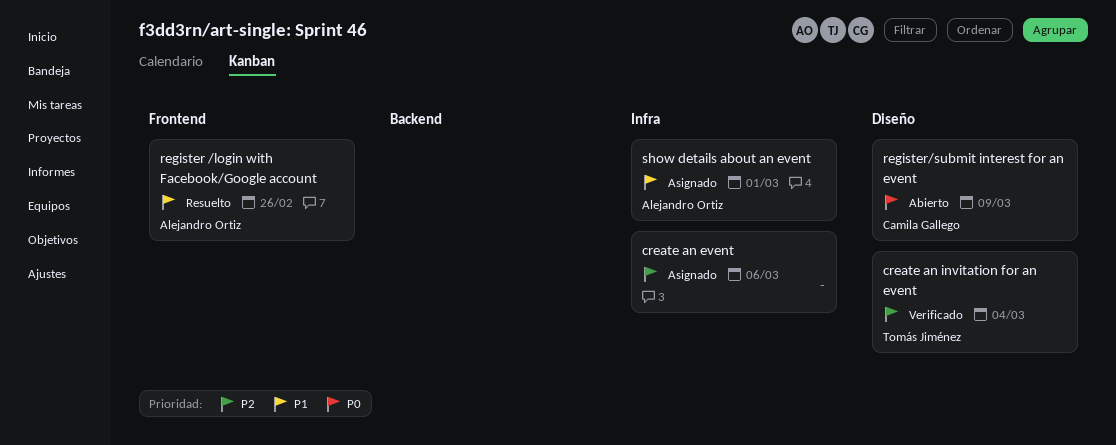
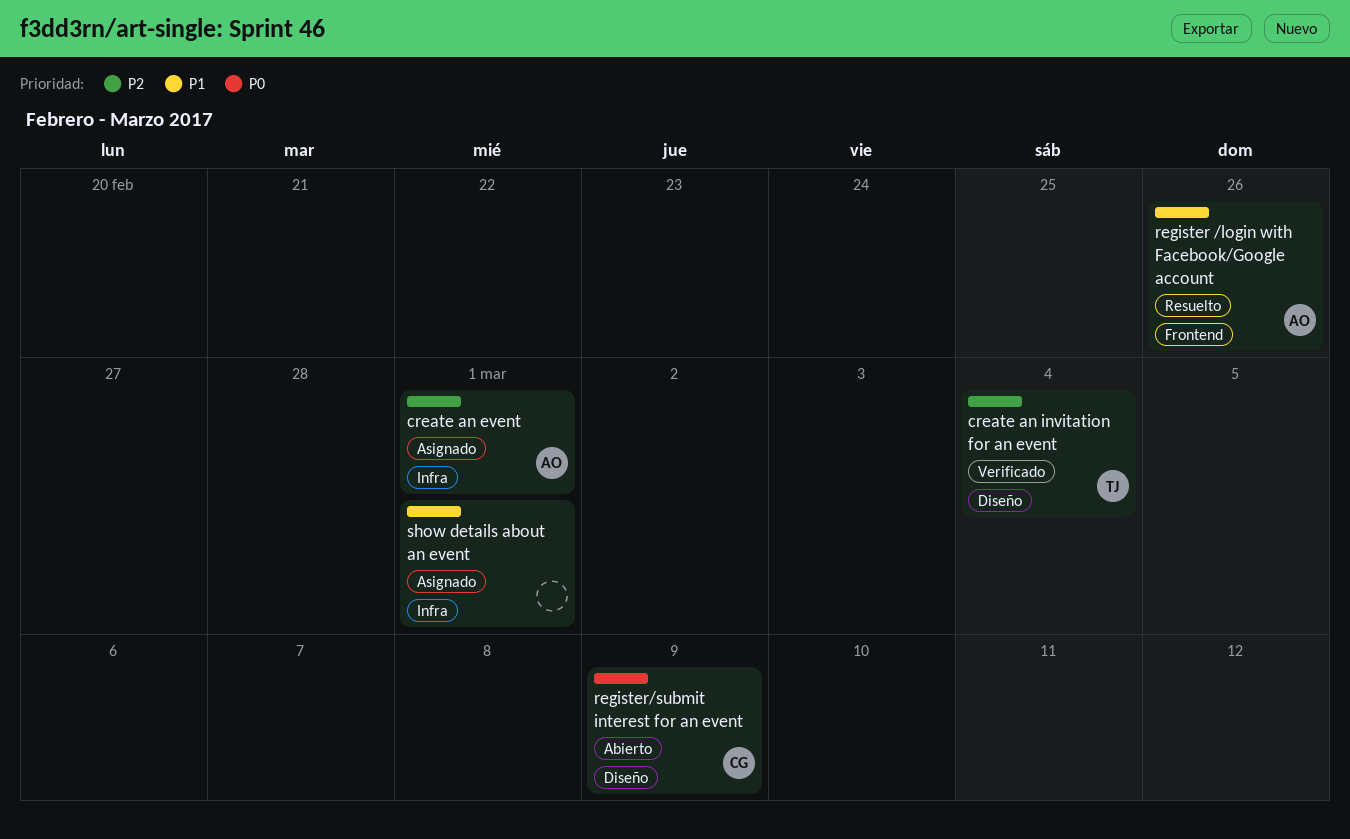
create an event, owner: none -> Alejandro Ortiz
create an event, due: Mar 6 -> Mar 1
show details about an event, owner: Alejandro Ortiz -> none

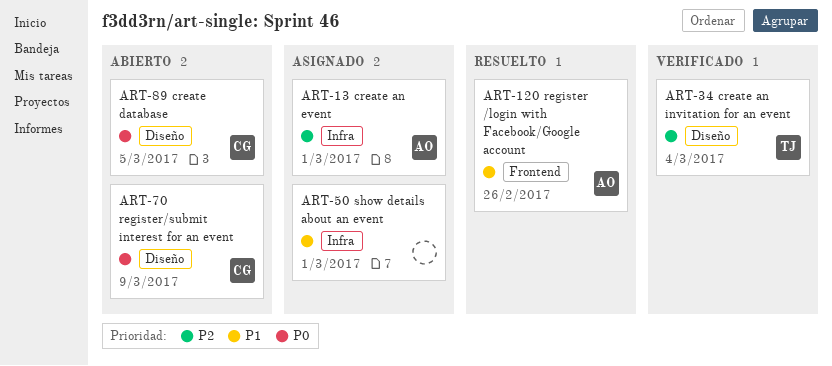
create database: none -> present

